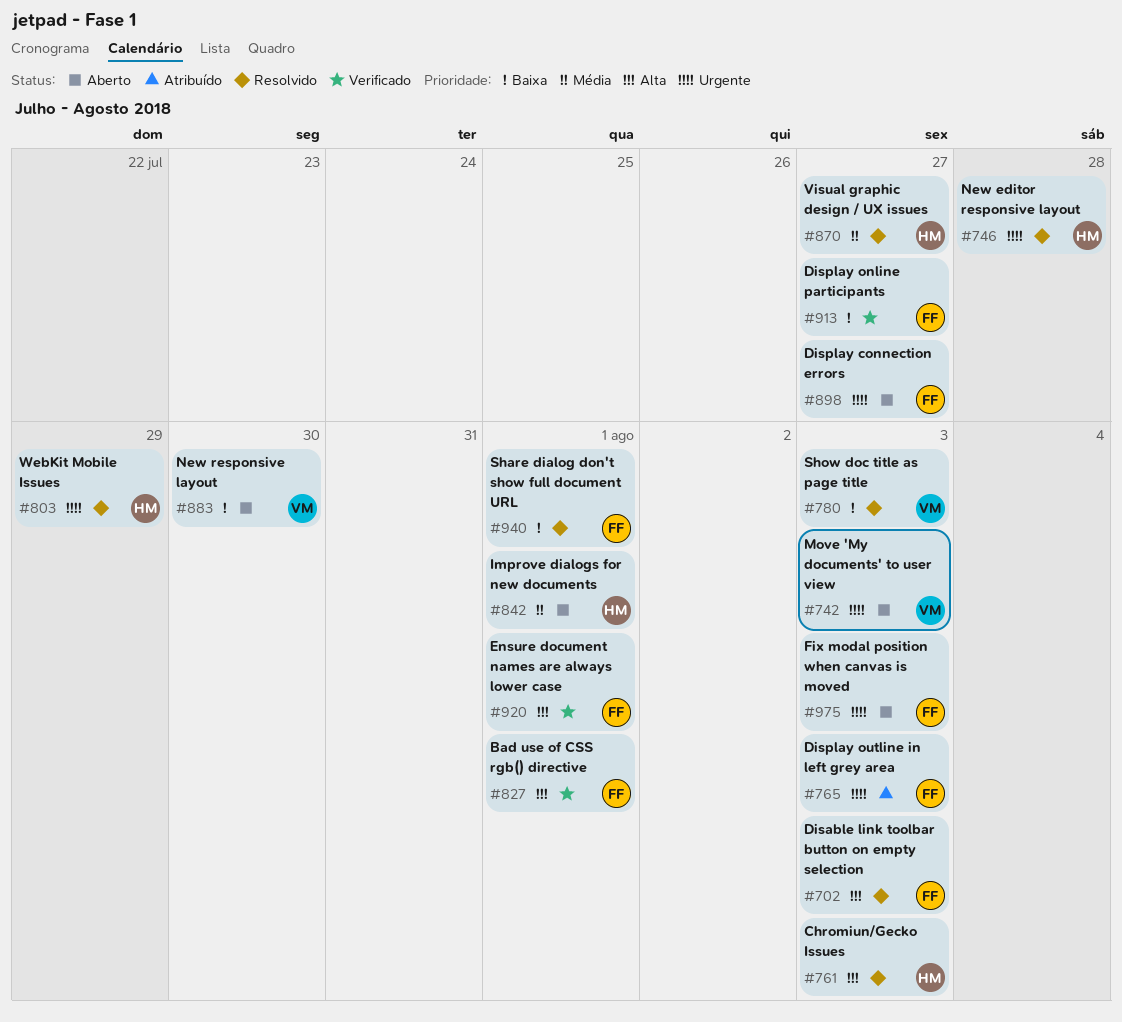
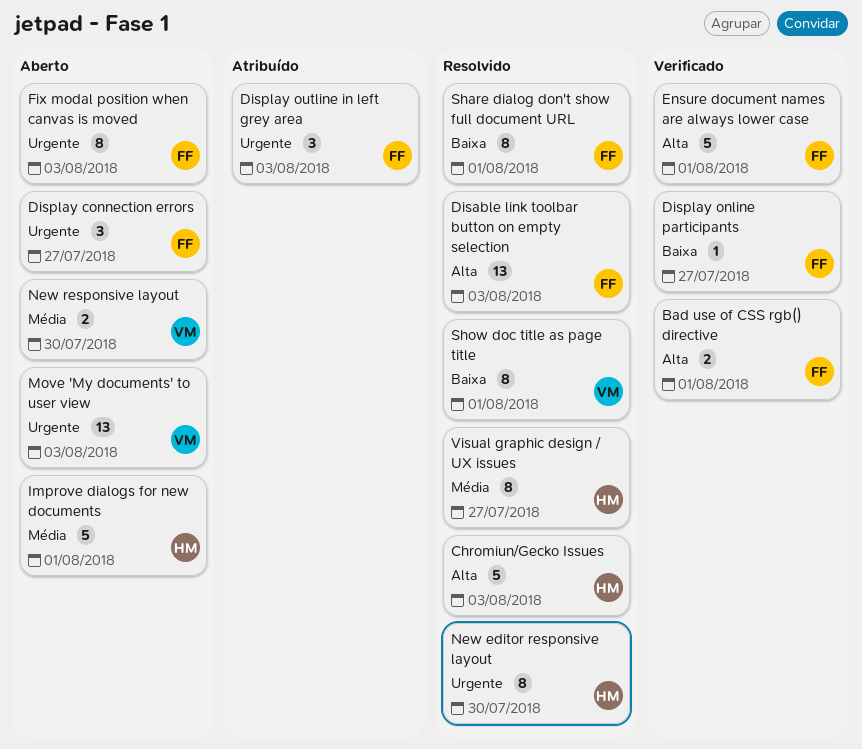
New editor responsive layout, due: Jul 28 -> Jul 30
New responsive layout, priority: Baixa -> Média
Show doc title as page title, due: Aug 3 -> Aug 1
WebKit Mobile Issues: present -> none

